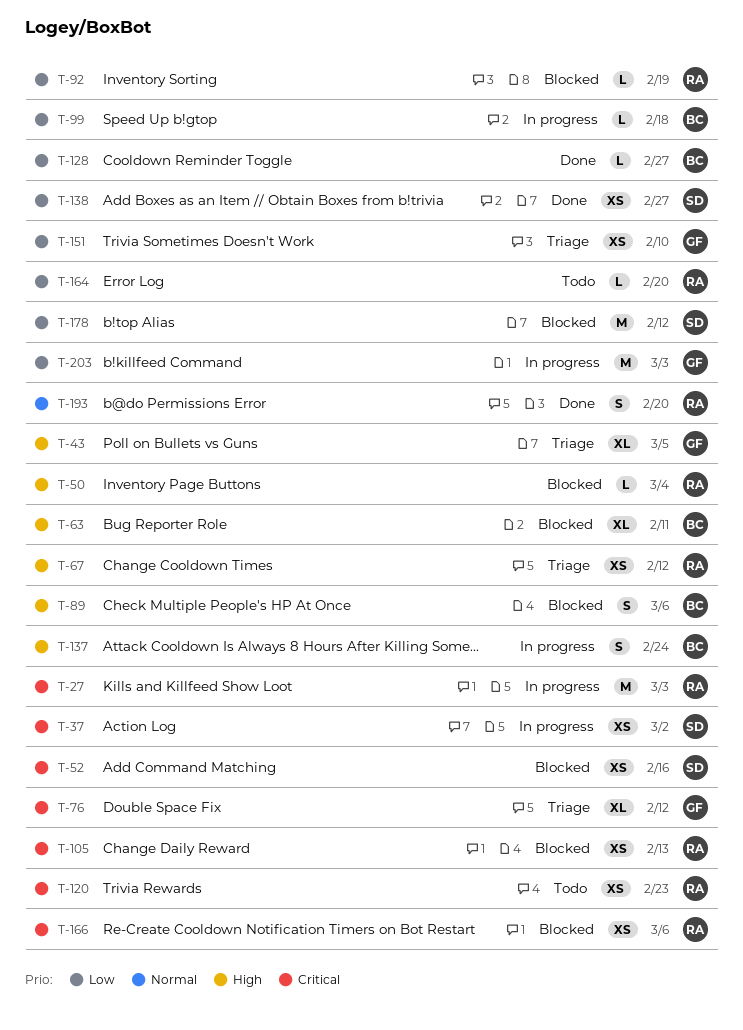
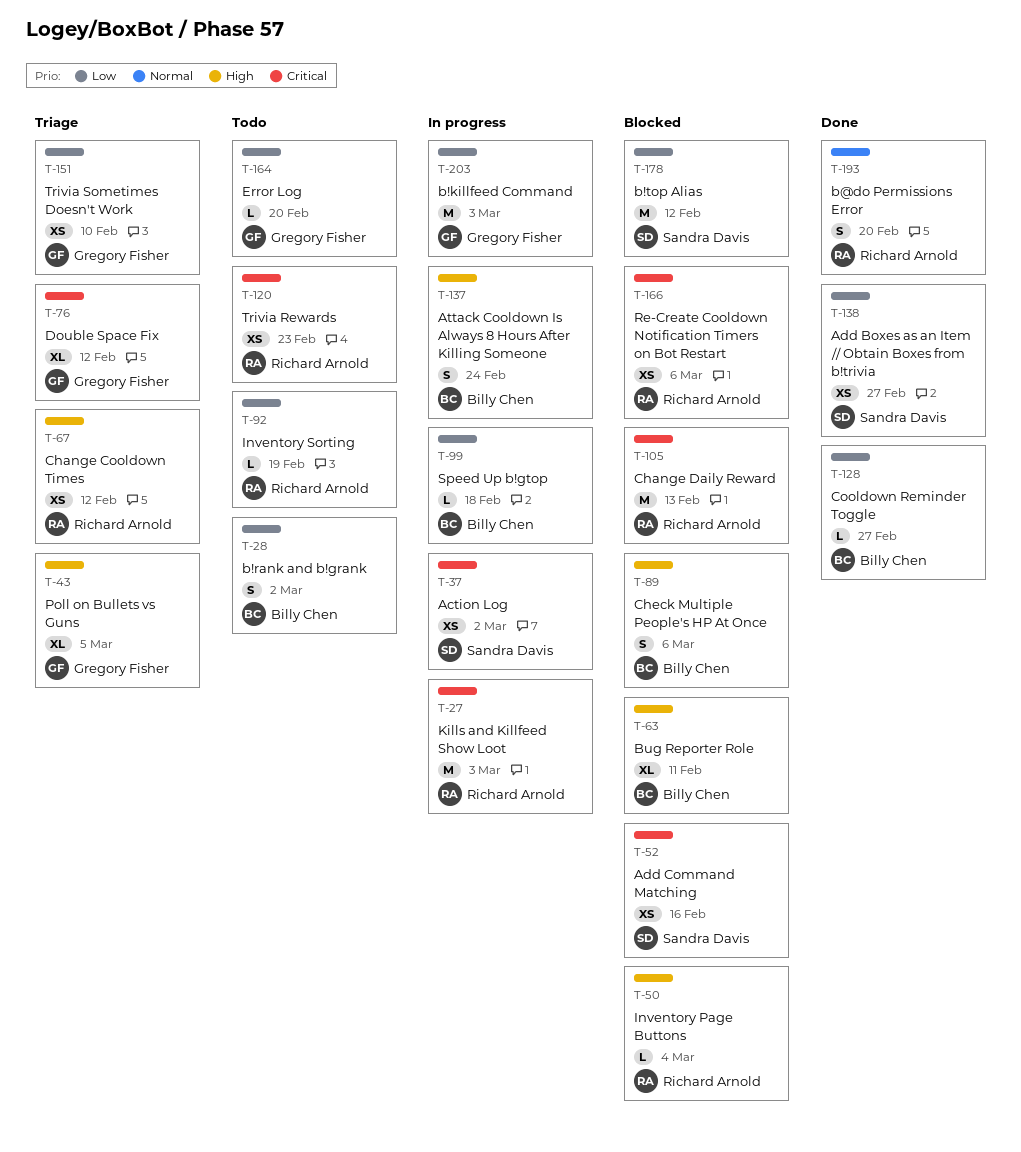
T-28: none -> present
T-92, status: Blocked -> Todo
T-105, estimate: XS -> M
T-164, owner: Richard Arnold -> Gregory Fisher

